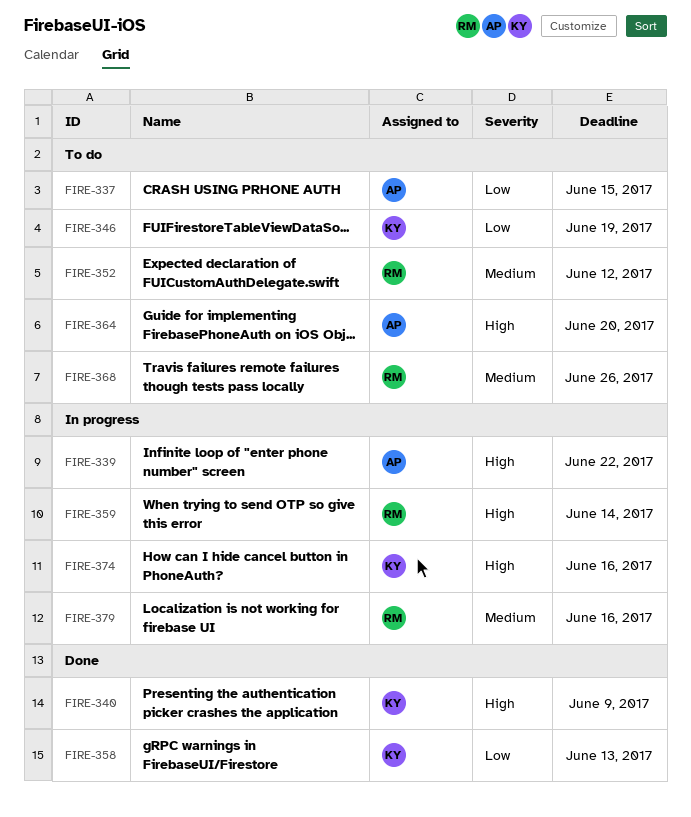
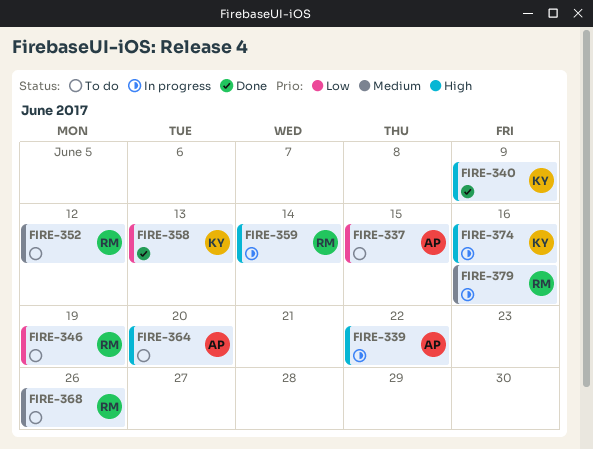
FIRE-346, owner: KY -> RM

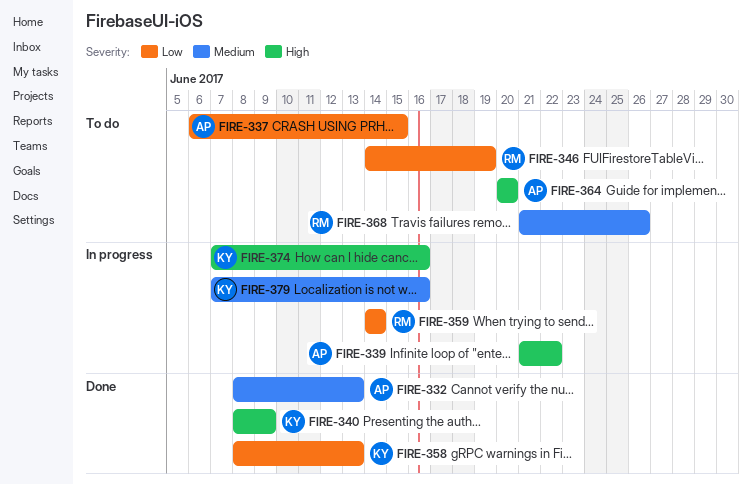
FIRE-332: none -> present
FIRE-352: present -> none
FIRE-359, priority: High -> Low
FIRE-379, owner: RM -> KY

